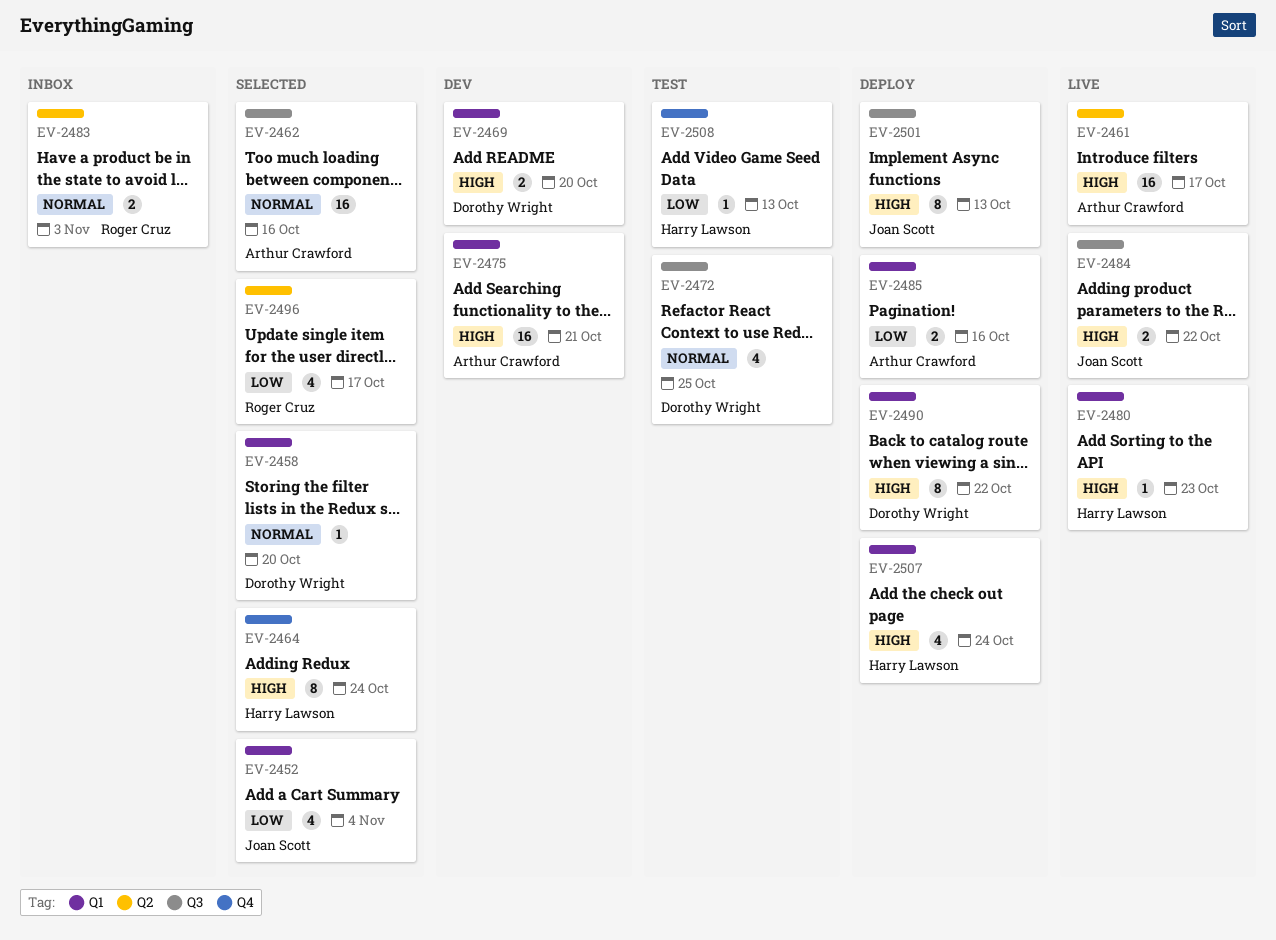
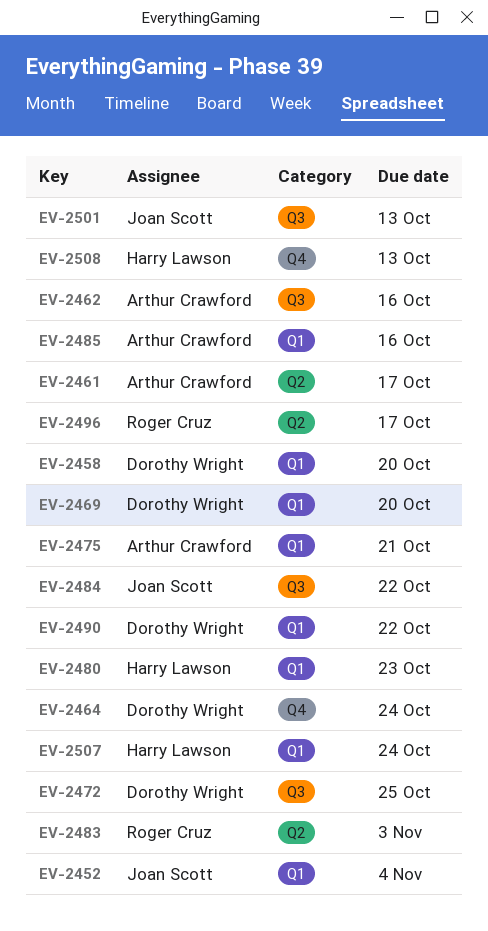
EV-2464, owner: Harry Lawson -> Dorothy Wright

